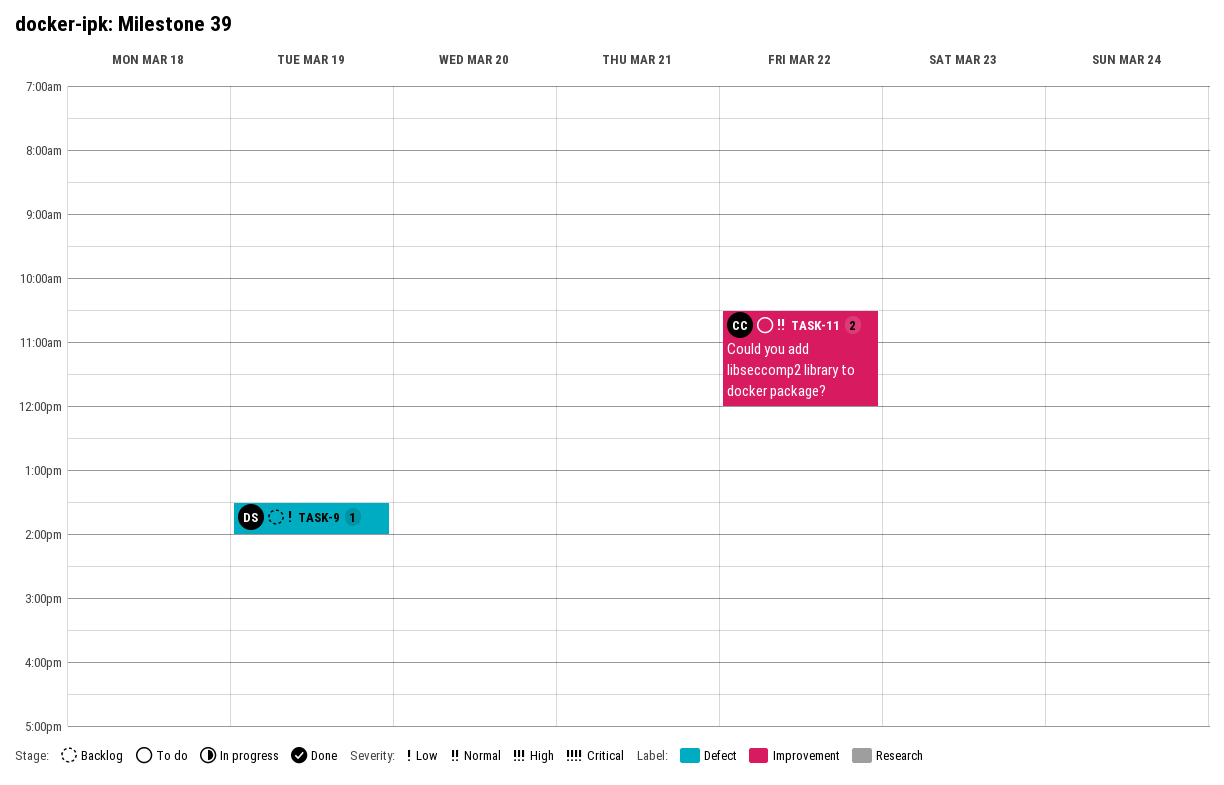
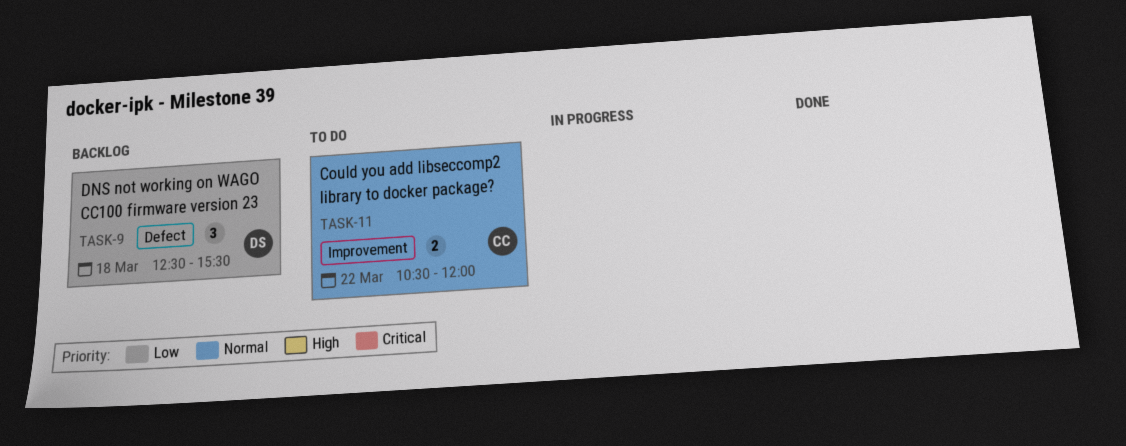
TASK-9, estimate: 1 -> 3
TASK-9, day: Mar 19 -> Mar 18
TASK-9, begins: 13:30 -> 12:30
TASK-9, ends: 14:00 -> 15:30

